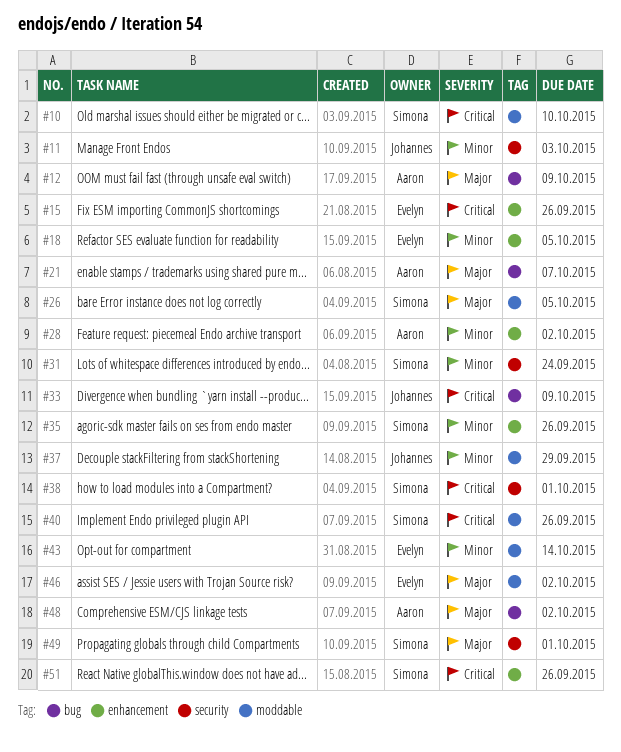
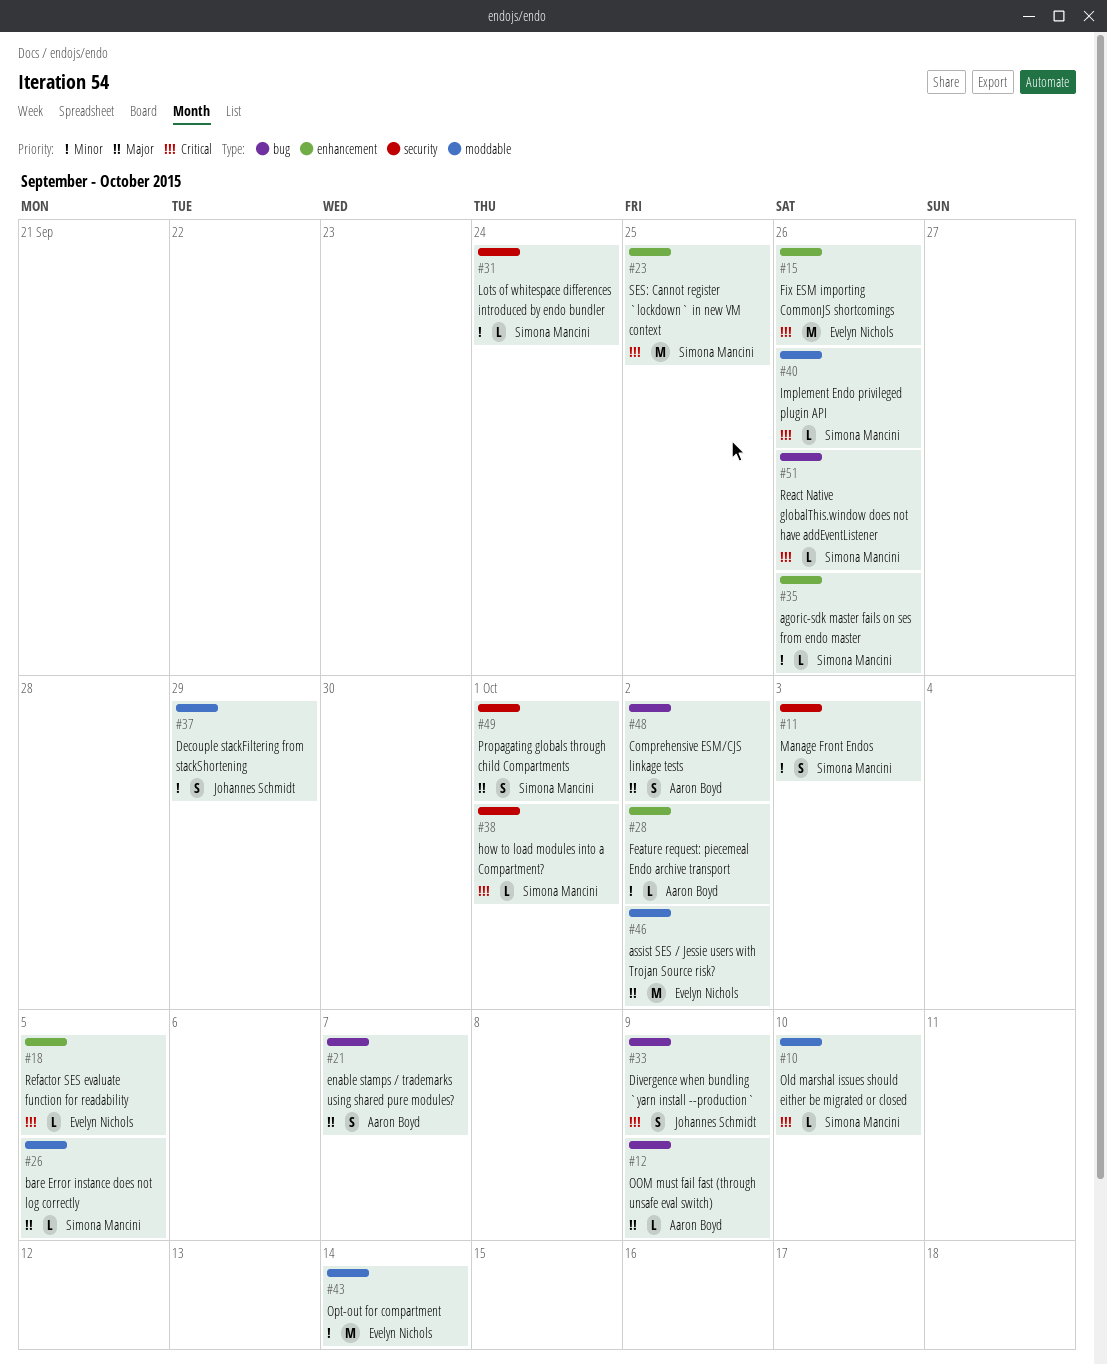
#11, owner: Johannes Schmidt -> Simona Mancini
#18, priority: Minor -> Critical
#23: none -> present
#51, label: enhancement -> bug

